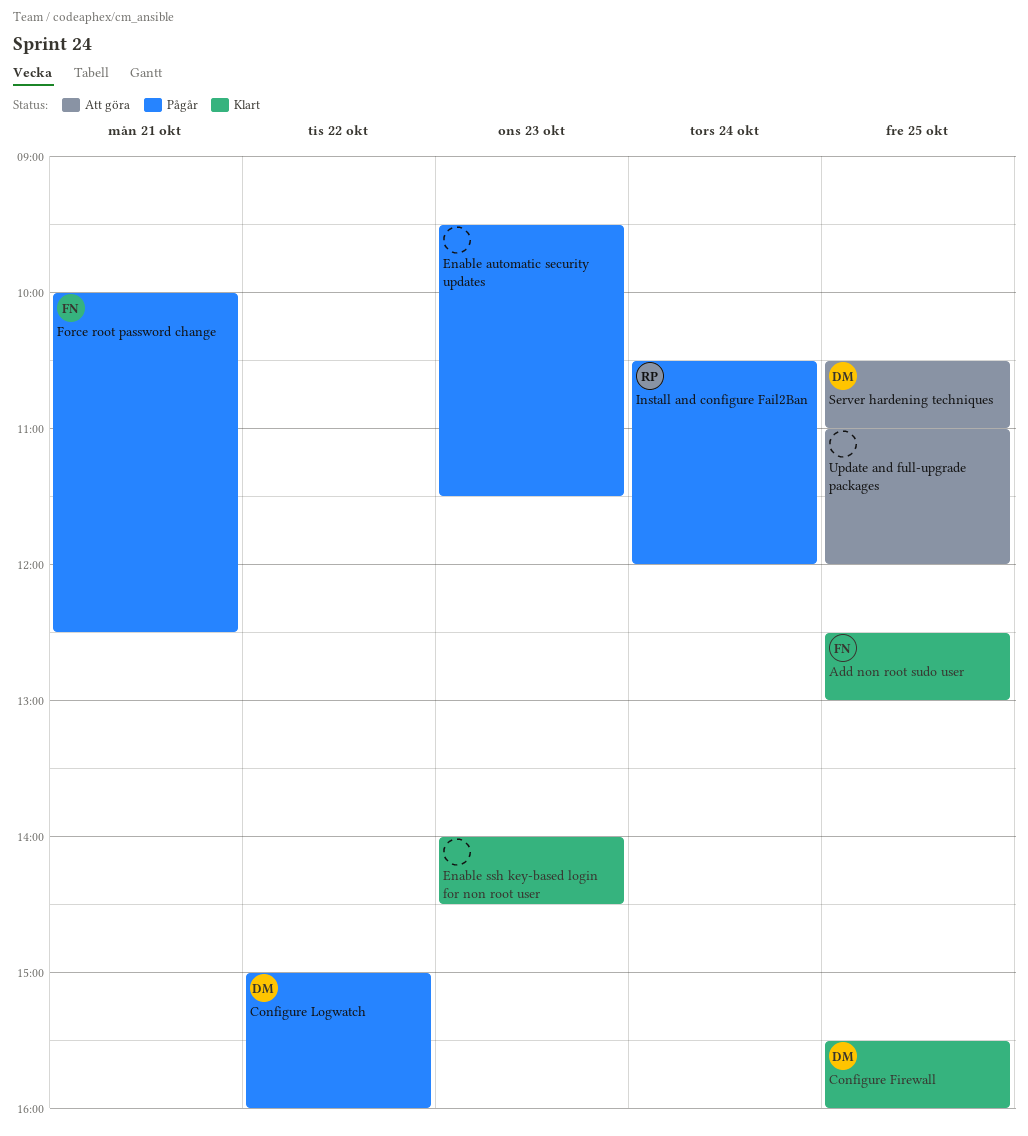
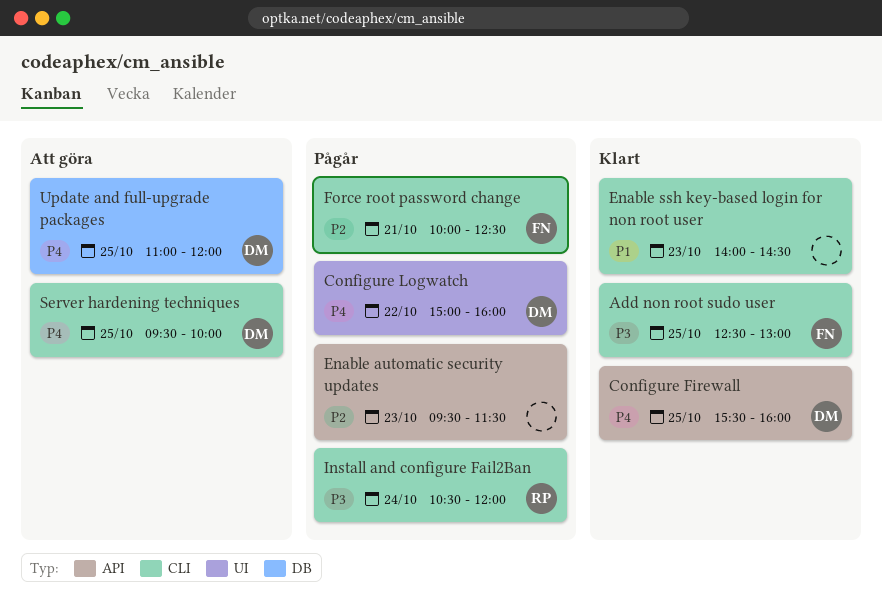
Server hardening techniques, begins: 10:30 -> 09:30
Server hardening techniques, ends: 11:00 -> 10:00
Update and full-upgrade packages, owner: none -> DM

